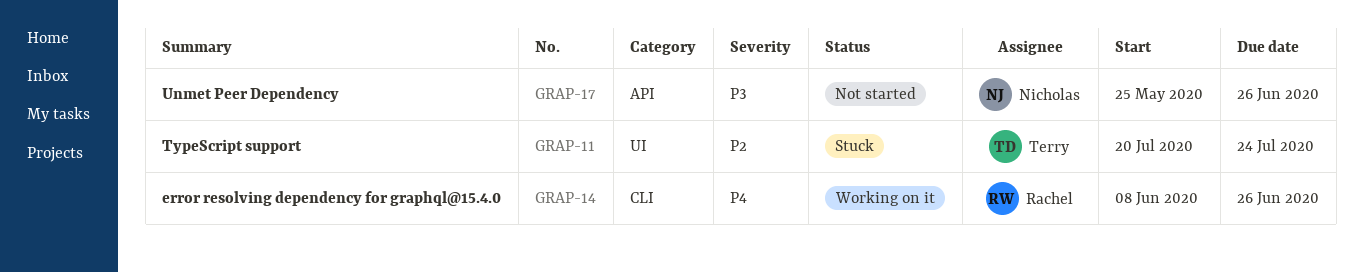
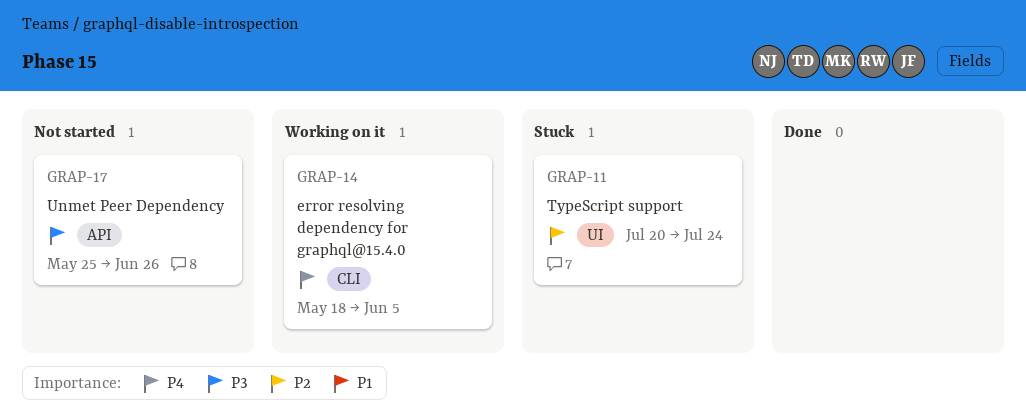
GRAP-14, start: Jun 8 -> May 18
GRAP-14, due: Jun 26 -> Jun 5

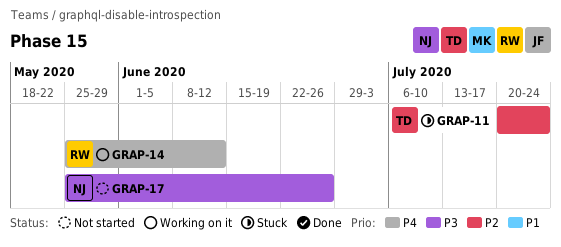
GRAP-14, start: May 18 -> May 25
GRAP-14, due: Jun 5 -> Jun 12

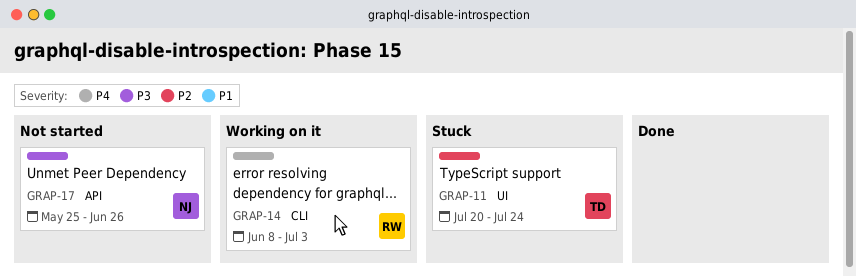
GRAP-14, start: May 25 -> Jun 8
GRAP-14, due: Jun 12 -> Jul 3

